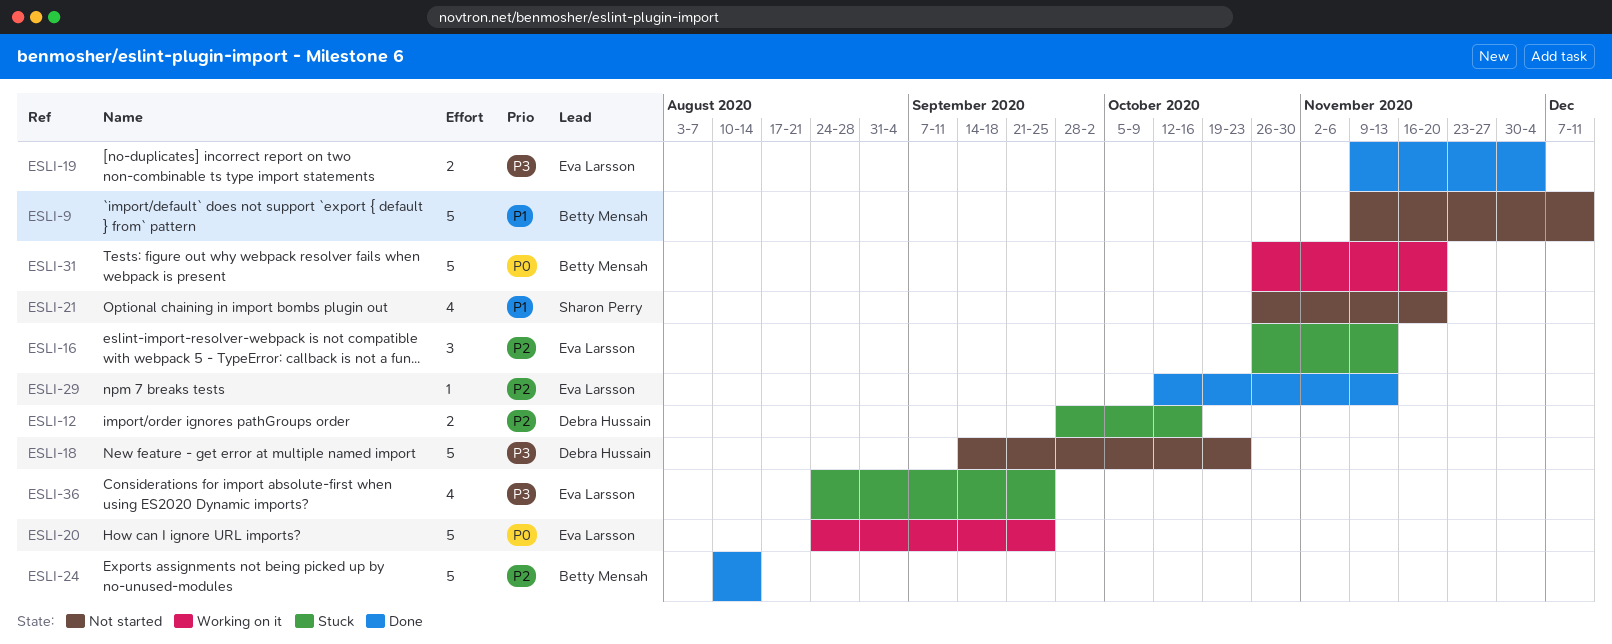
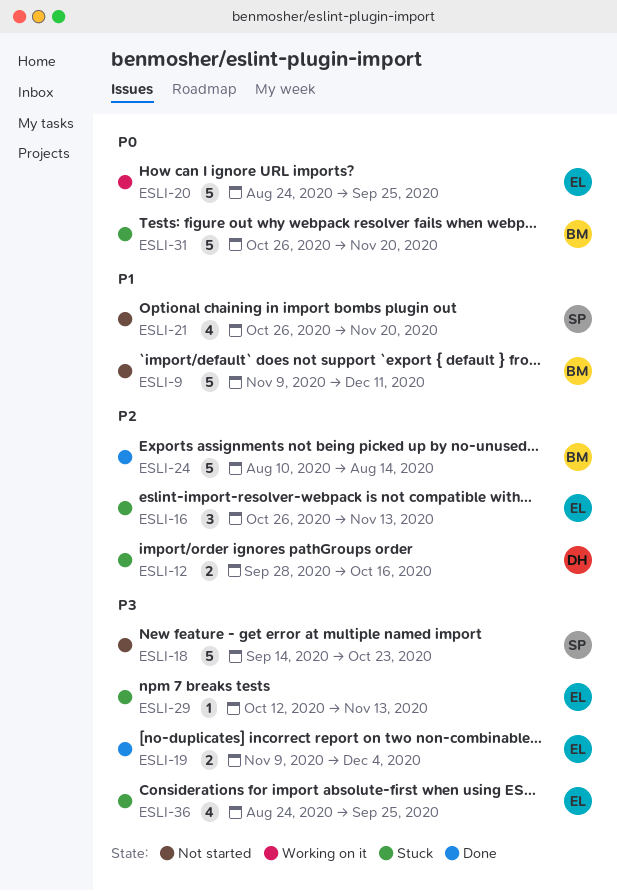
ESLI-18, owner: Debra Hussain -> Sharon Perry
ESLI-29, status: Done -> Stuck
ESLI-29, priority: P2 -> P3
ESLI-31, status: Working on it -> Stuck

